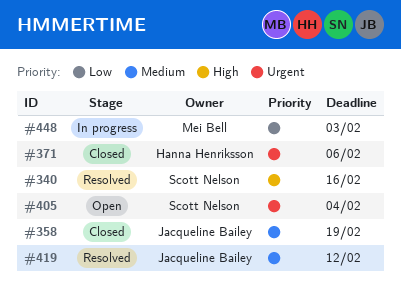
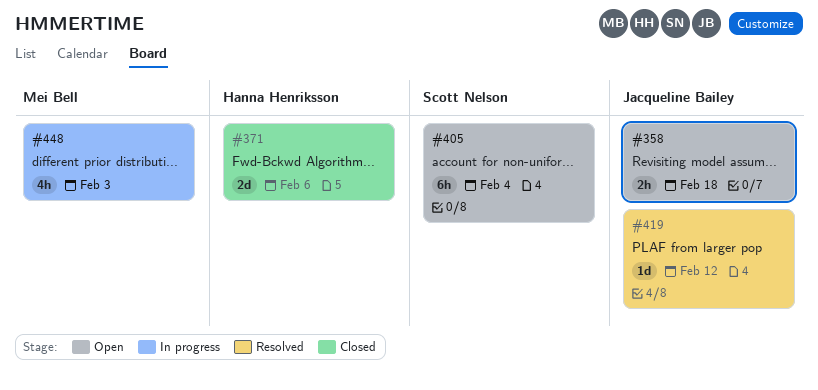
#340: present -> none
#358, status: Closed -> Open
#358, due: Feb 19 -> Feb 18

